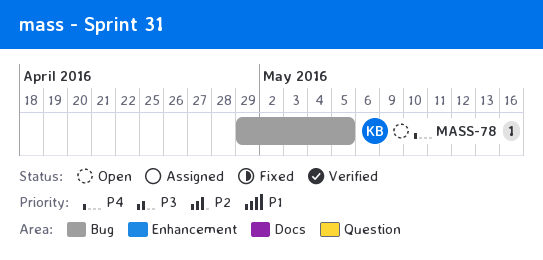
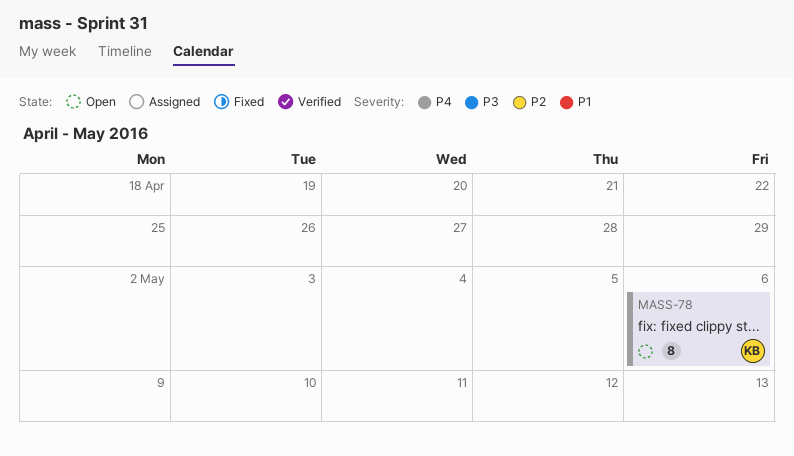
MASS-78, estimate: 1 -> 8
MASS-78, due: May 5 -> May 6

